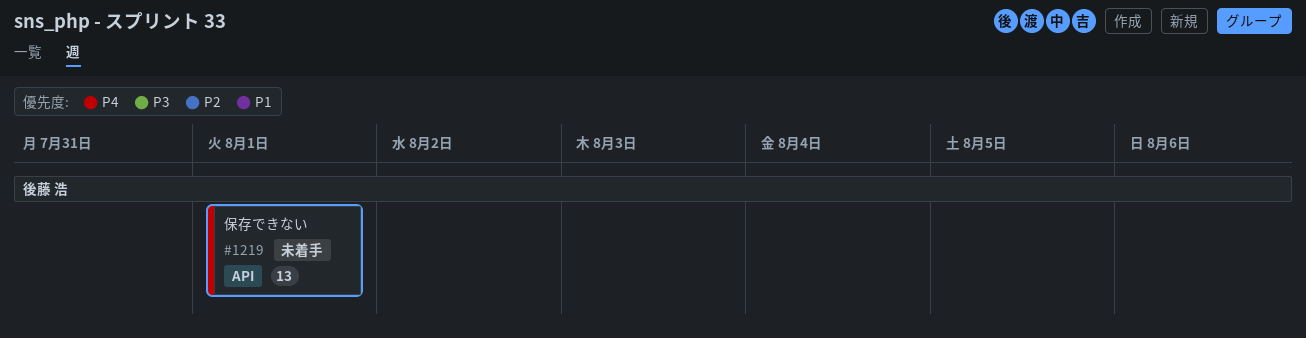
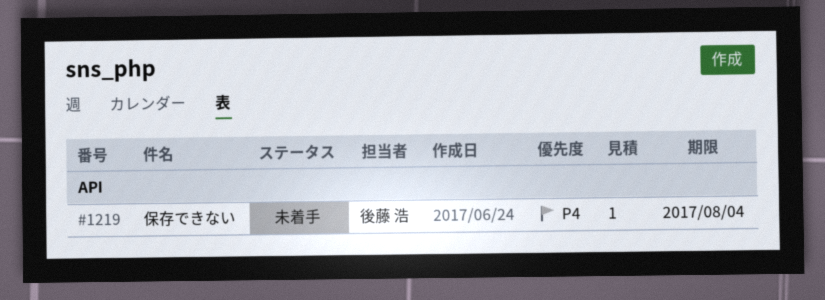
#1219, estimate: 13 -> 1
#1219, due: Aug 1 -> Aug 4

